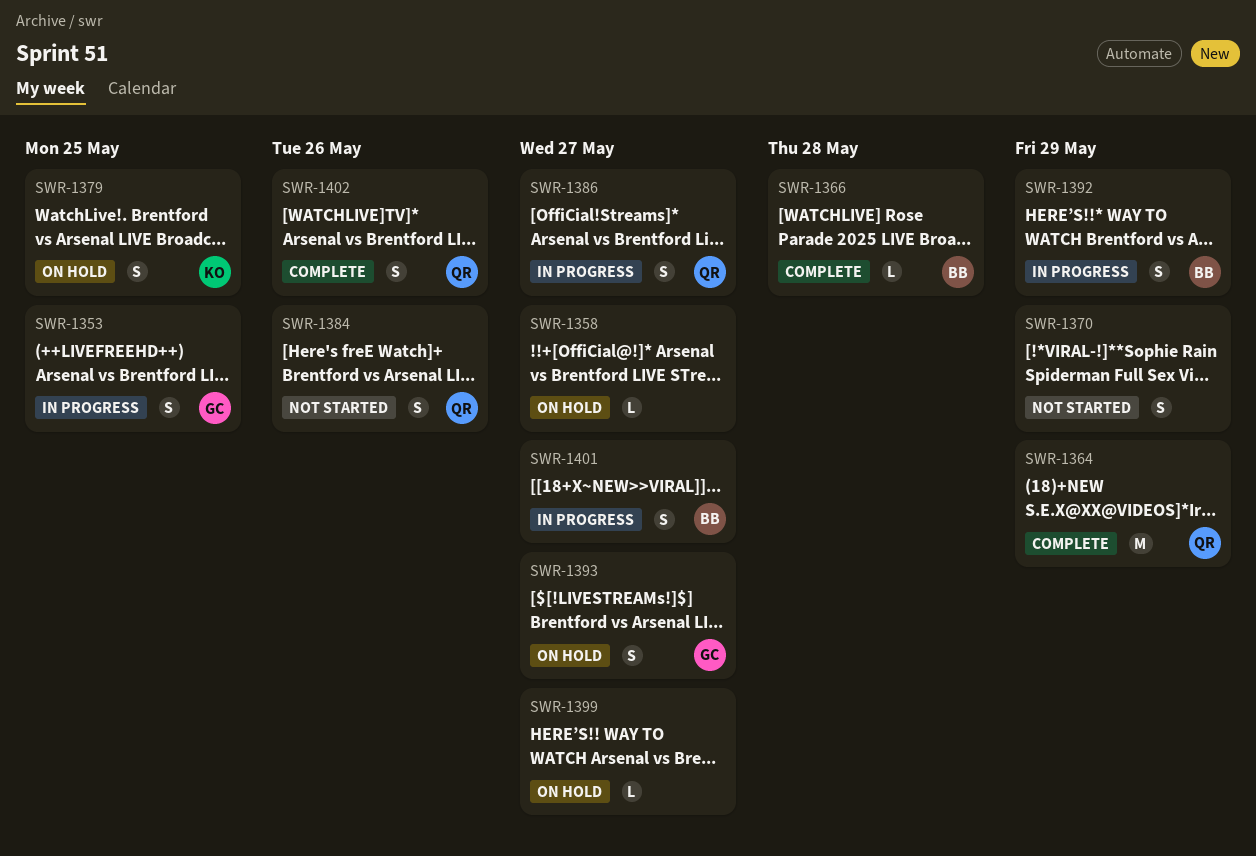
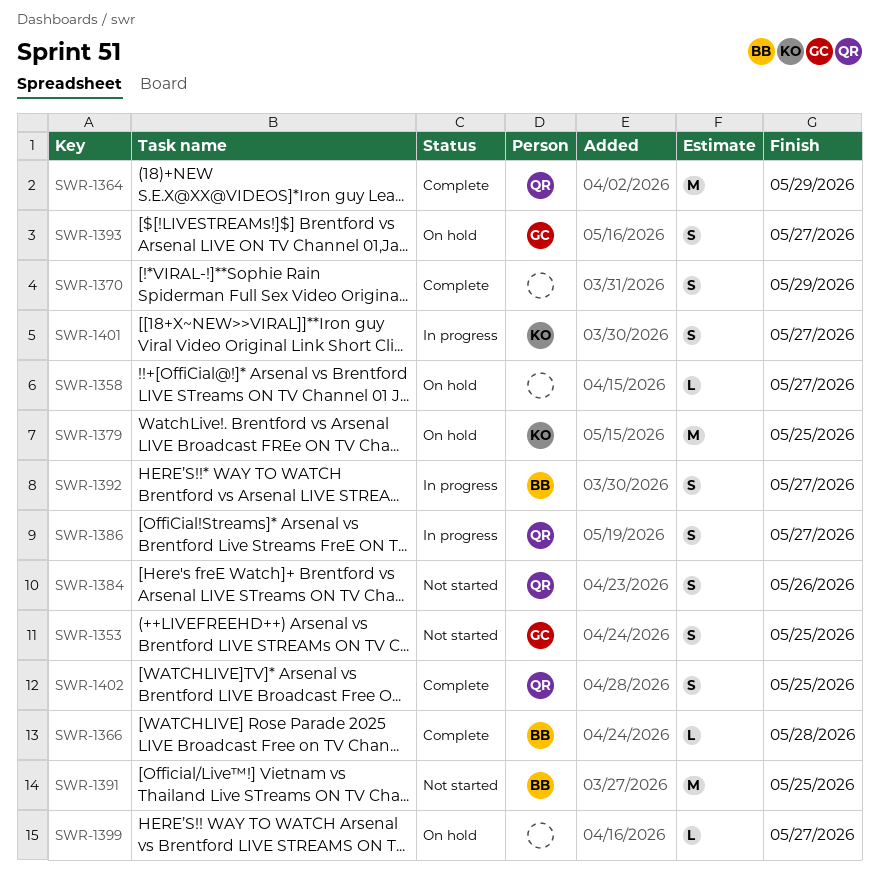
SWR-1353, status: In progress -> Not started
SWR-1370, status: Not started -> Complete
SWR-1379, estimate: S -> M
SWR-1391: none -> present
SWR-1392, due: May 29 -> May 27
SWR-1401, owner: BB -> KO
SWR-1402, due: May 26 -> May 25

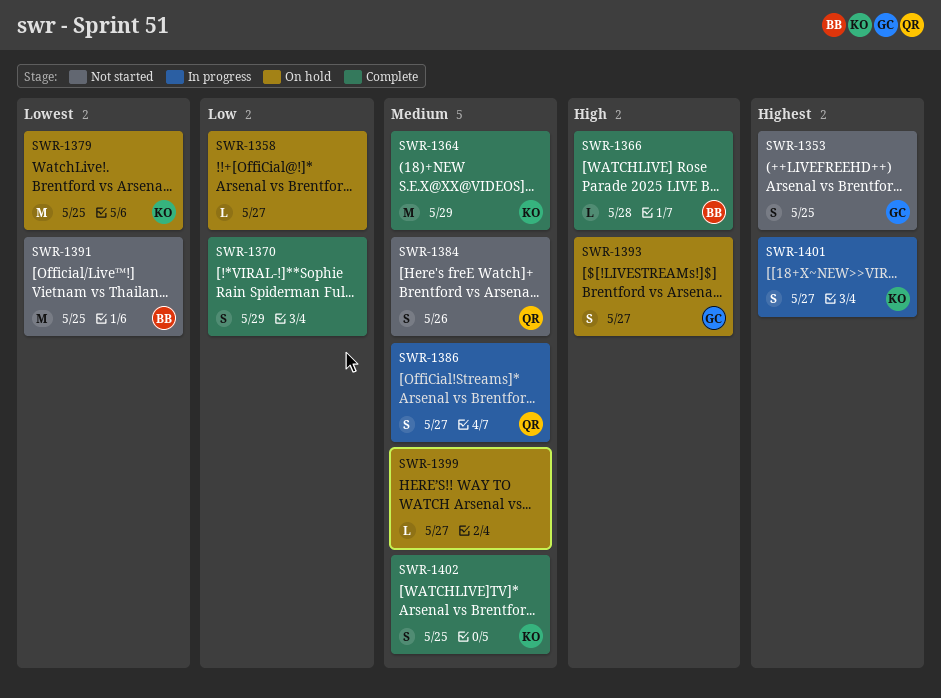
SWR-1364, owner: QR -> KO
SWR-1392: present -> none
SWR-1402, owner: QR -> KO

